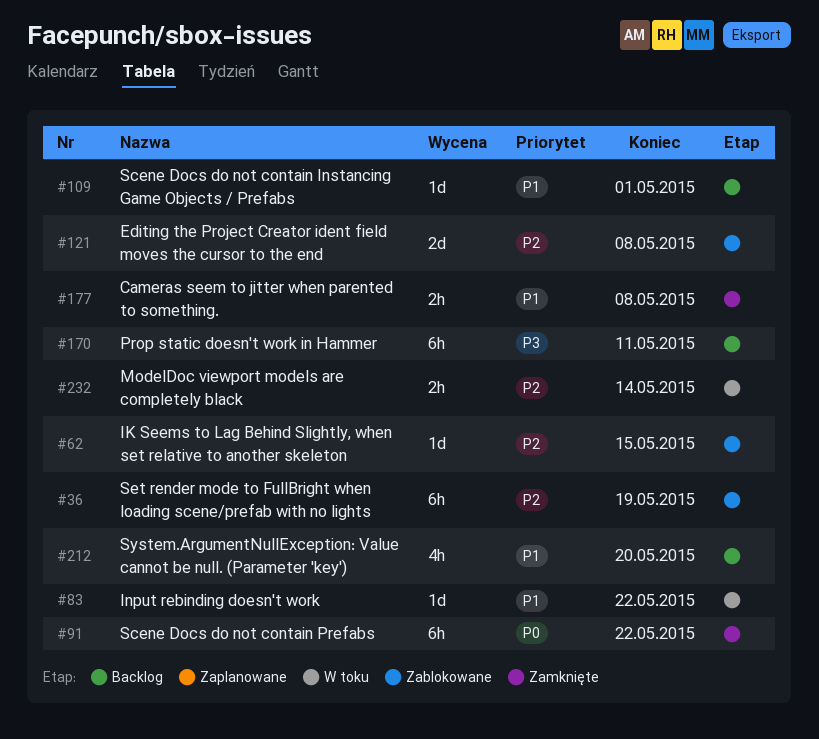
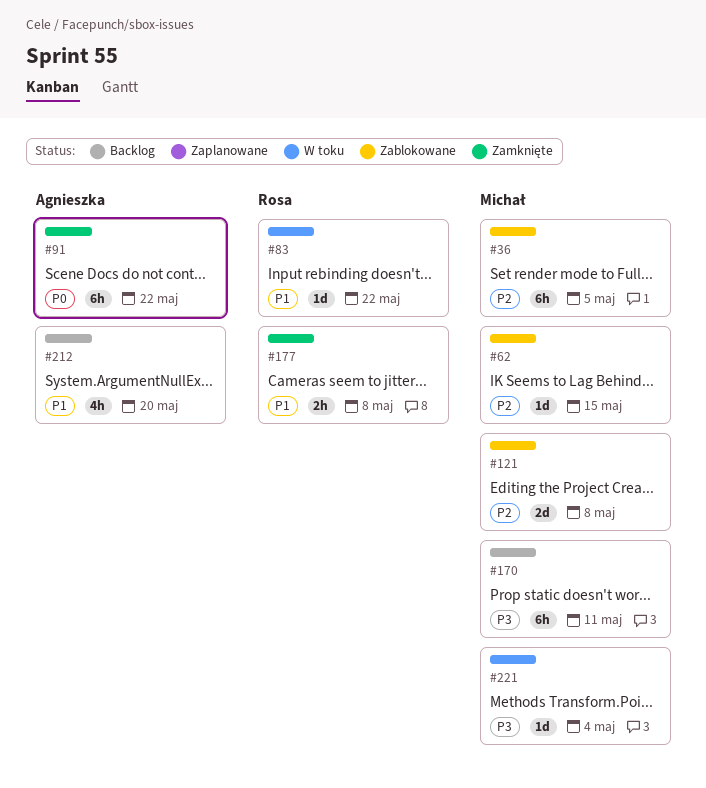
#36, due: May 19 -> May 5
#109: present -> none
#221: none -> present
#232: present -> none

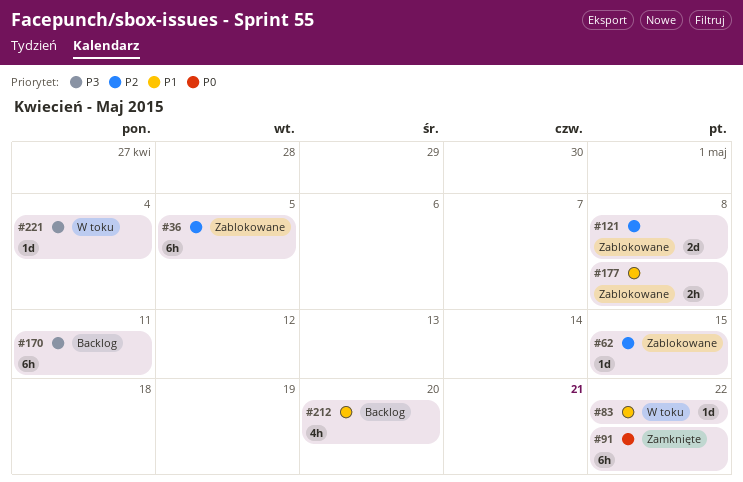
#177, status: Zamknięte -> Zablokowane

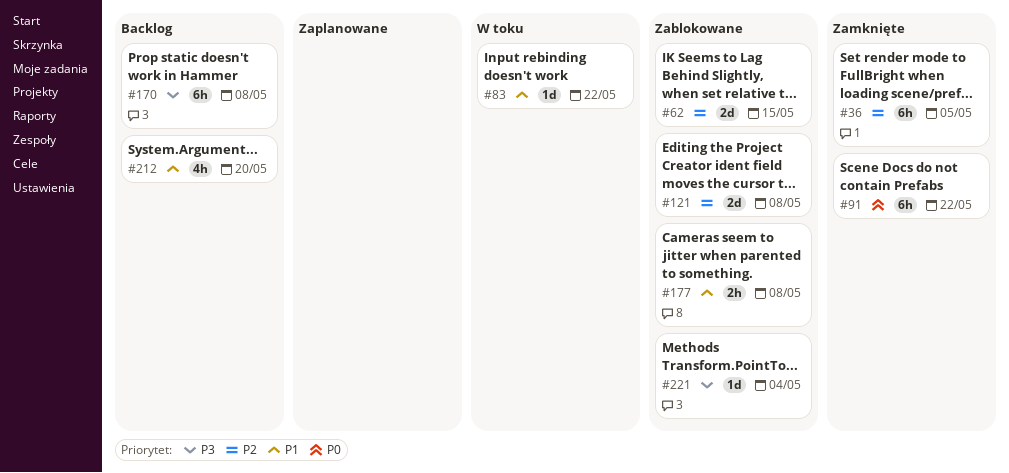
#36, status: Zablokowane -> Zamknięte
#62, estimate: 1d -> 2d
#170, due: May 11 -> May 8
#221, status: W toku -> Zablokowane

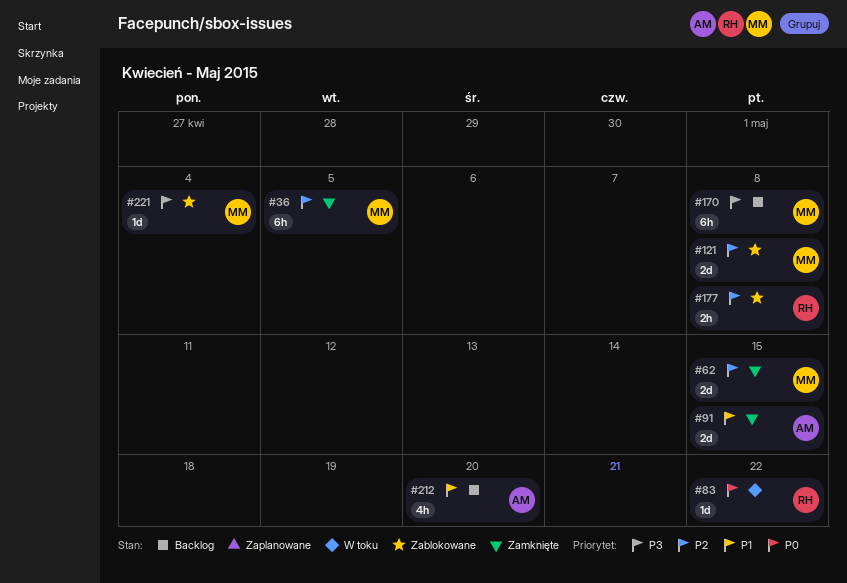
#62, status: Zablokowane -> Zamknięte
#83, priority: P1 -> P0
#91, priority: P0 -> P1
#91, estimate: 6h -> 2d
#91, due: May 22 -> May 15
#177, priority: P1 -> P2

